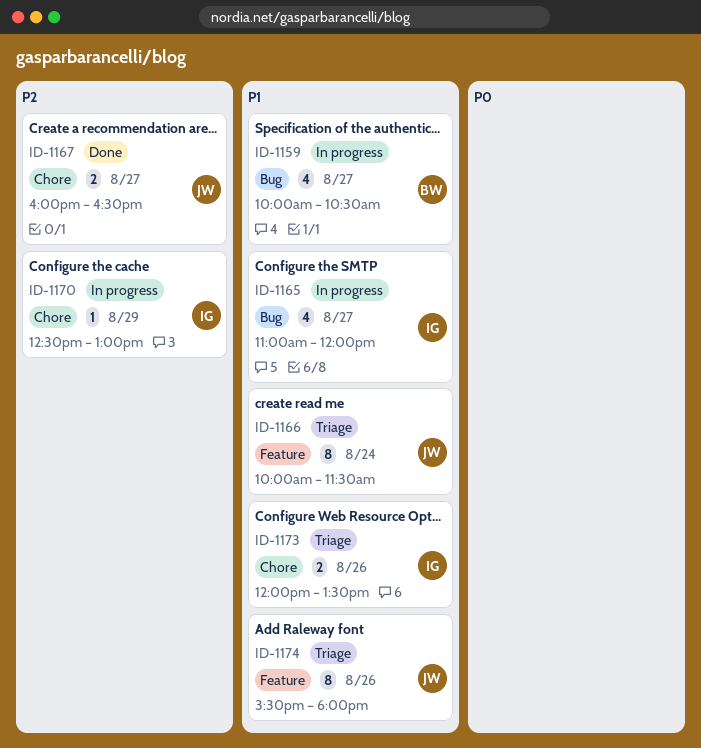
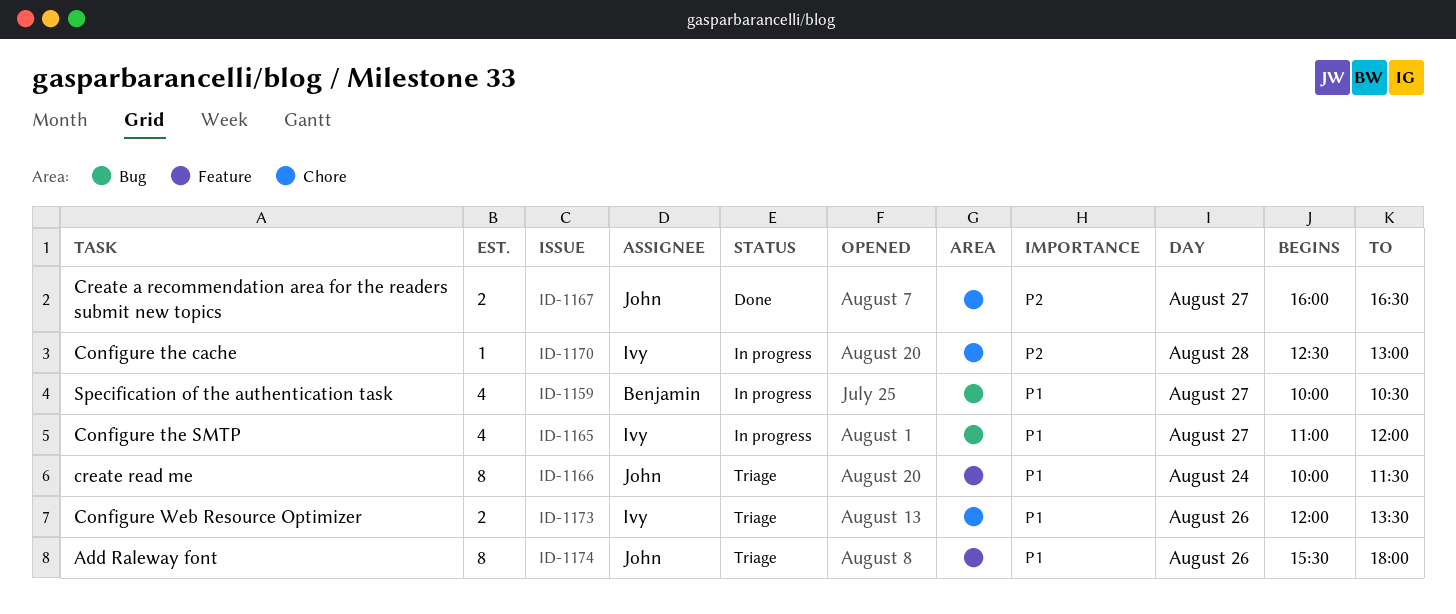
ID-1170, day: Aug 29 -> Aug 28

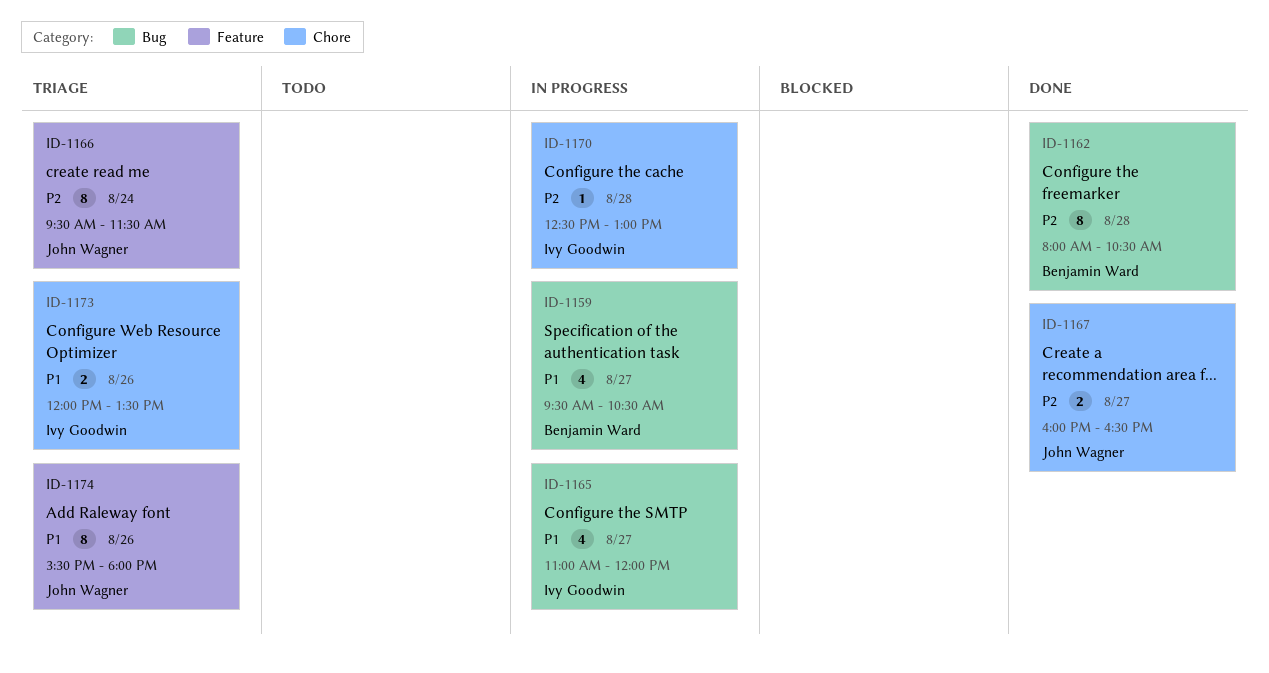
ID-1159, begins: 10:00 -> 09:30
ID-1162: none -> present
ID-1166, priority: P1 -> P2
ID-1166, begins: 10:00 -> 09:30

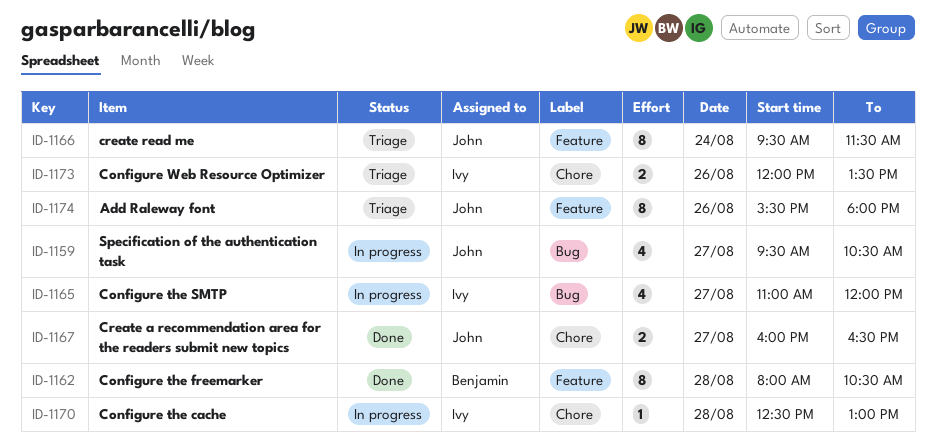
ID-1159, owner: Benjamin Ward -> John Wagner
ID-1162, label: Bug -> Feature

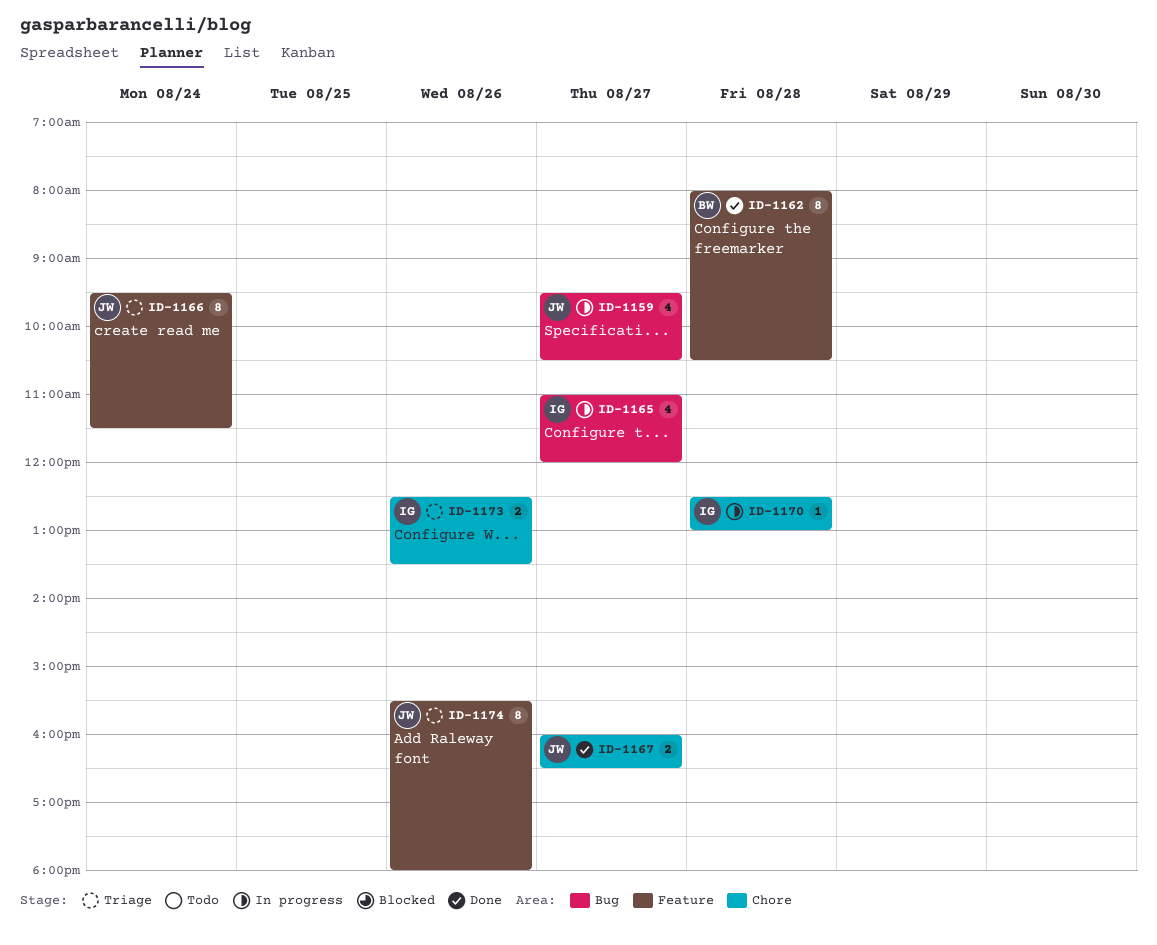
ID-1173, begins: 12:00 -> 12:30

